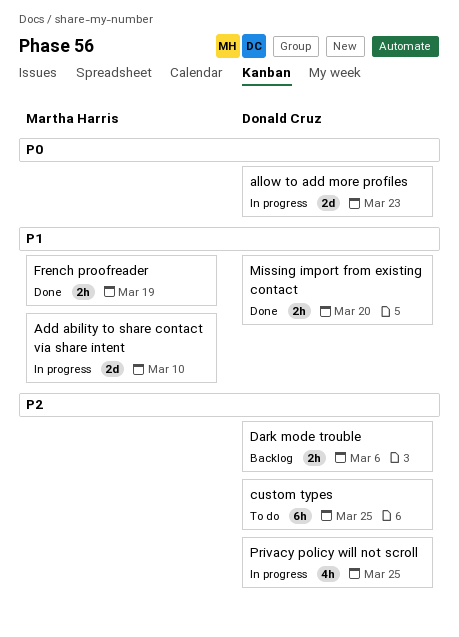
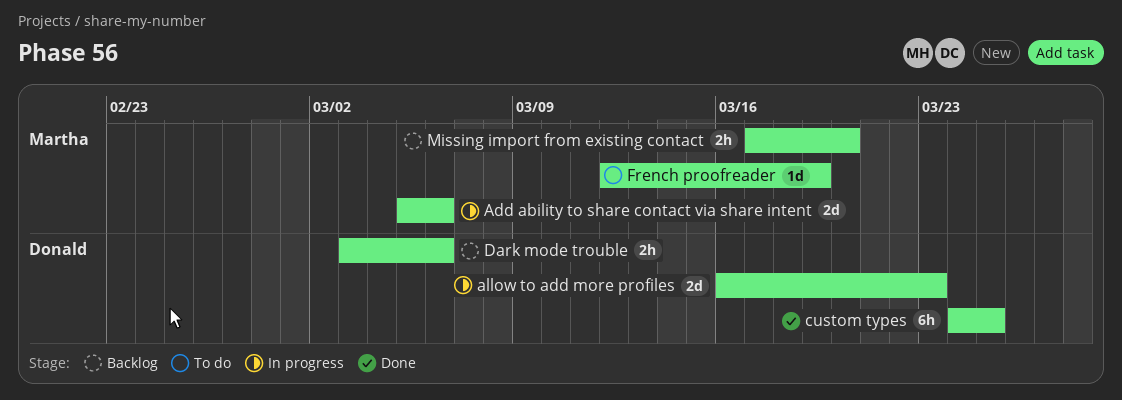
Add ability to share contact via share intent, due: Mar 10 -> Mar 6
custom types, status: To do -> Done
French proofreader, status: Done -> To do
French proofreader, estimate: 2h -> 1d
Missing import from existing contact, status: Done -> Backlog
Missing import from existing contact, owner: Donald Cruz -> Martha Harris
Privacy policy will not scroll: present -> none

